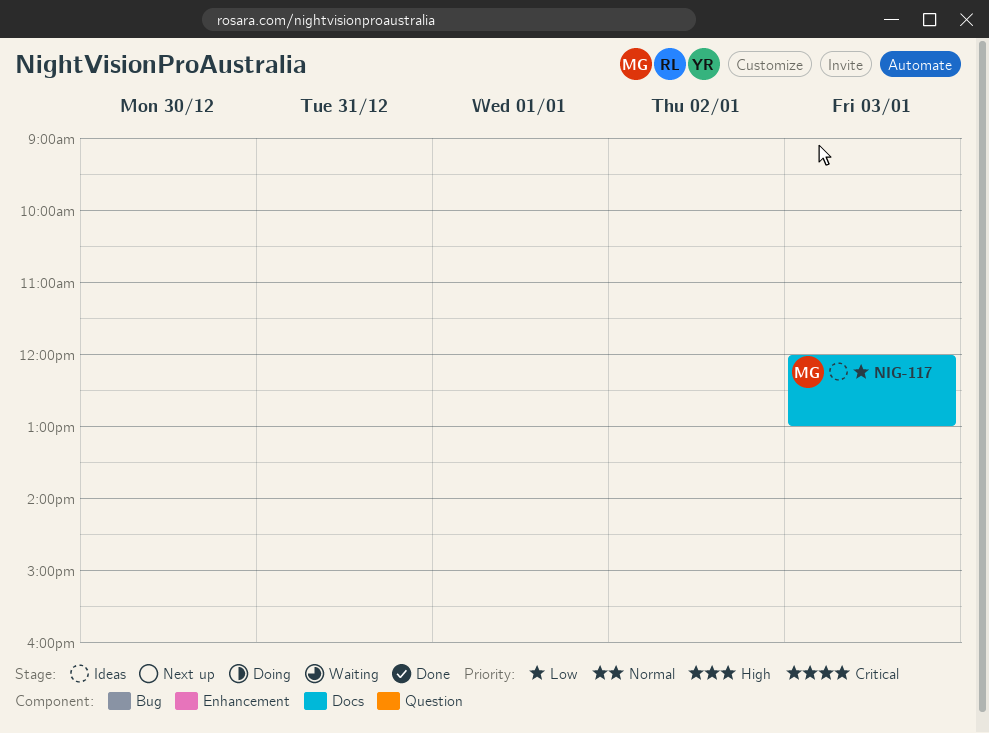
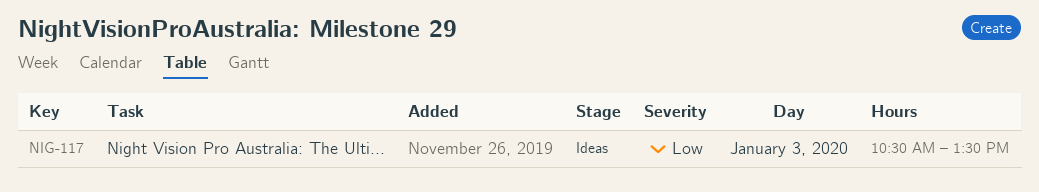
NIG-117, begins: 12:00 -> 10:30
NIG-117, ends: 13:00 -> 13:30

